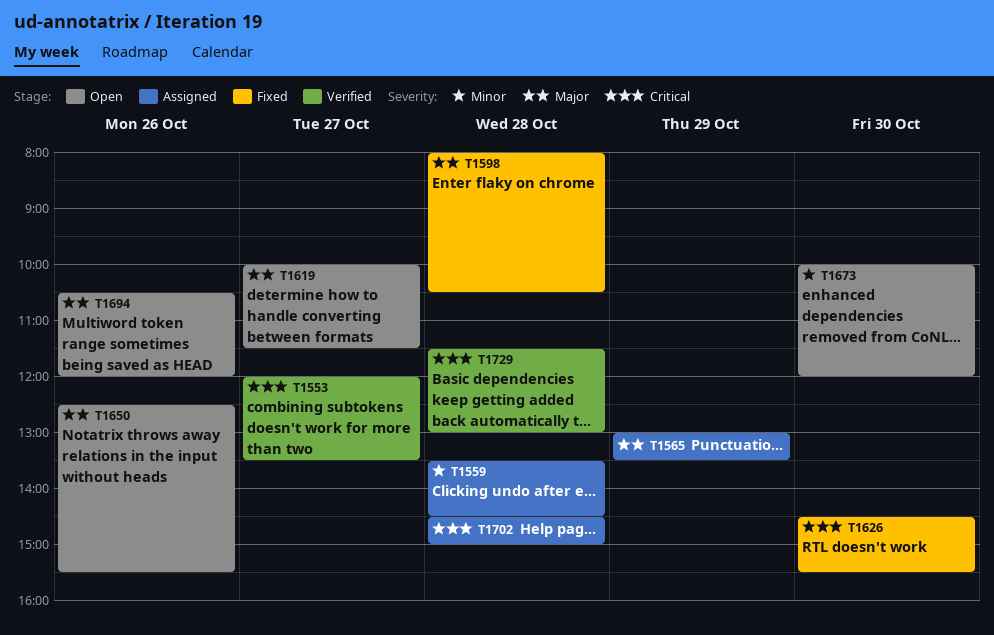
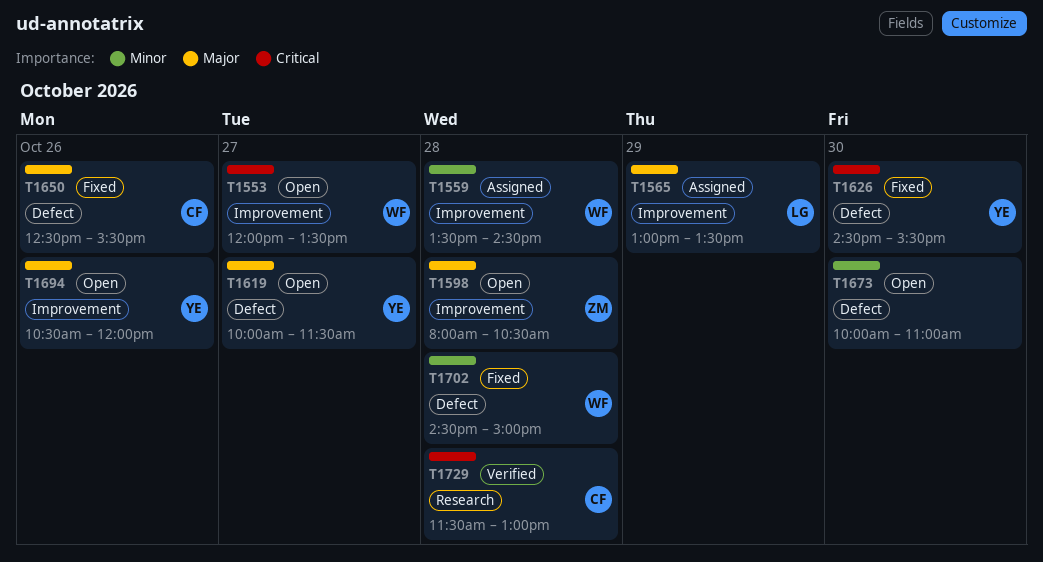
T1553, status: Verified -> Open
T1598, status: Fixed -> Open
T1650, status: Open -> Fixed
T1673, ends: 12:00 -> 11:00
T1702, status: Assigned -> Fixed
T1702, priority: Critical -> Minor

